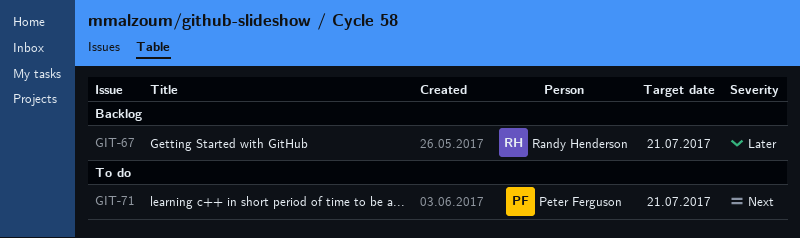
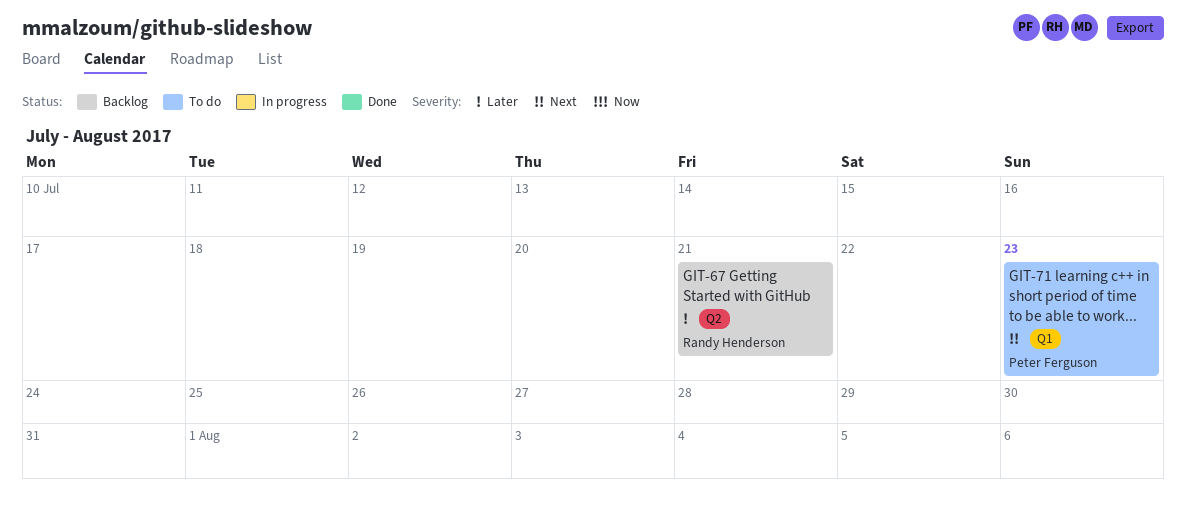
GIT-71, due: Jul 21 -> Jul 23

